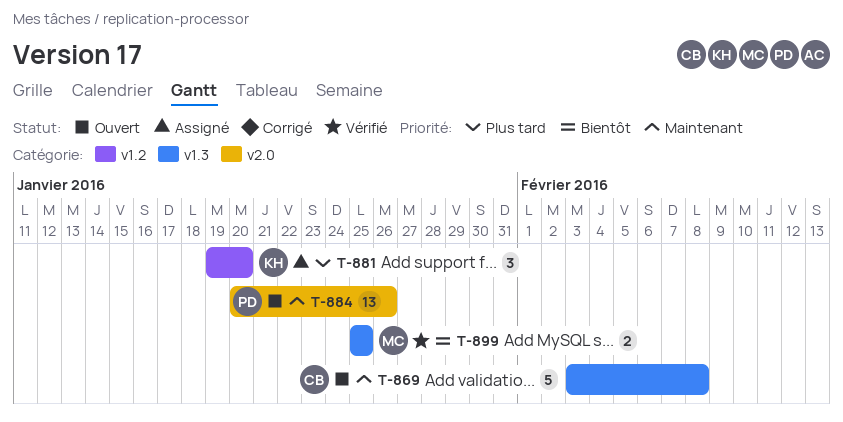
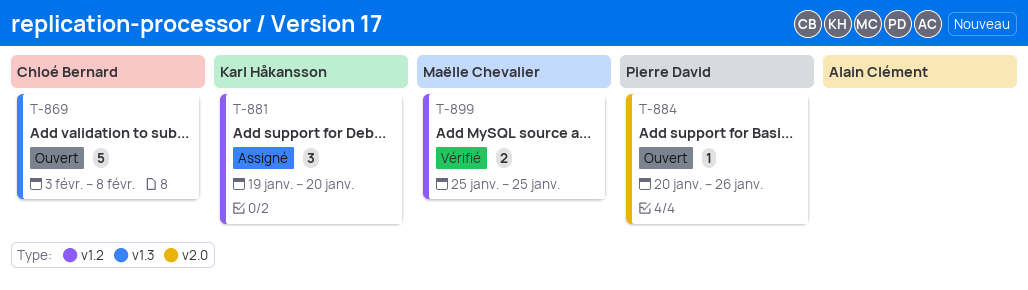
T-884, estimate: 13 -> 1
T-899, label: v1.3 -> v1.2

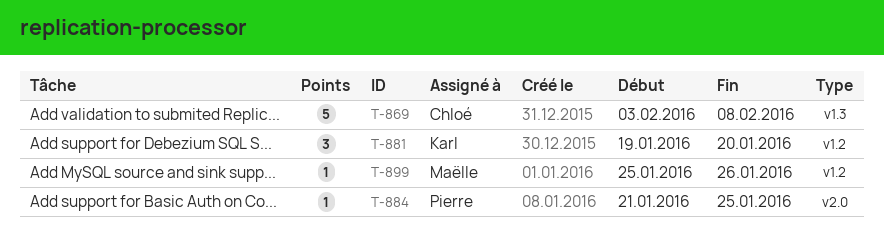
T-884, start: Jan 20 -> Jan 21
T-884, due: Jan 26 -> Jan 25
T-899, estimate: 2 -> 1
T-899, due: Jan 25 -> Jan 26

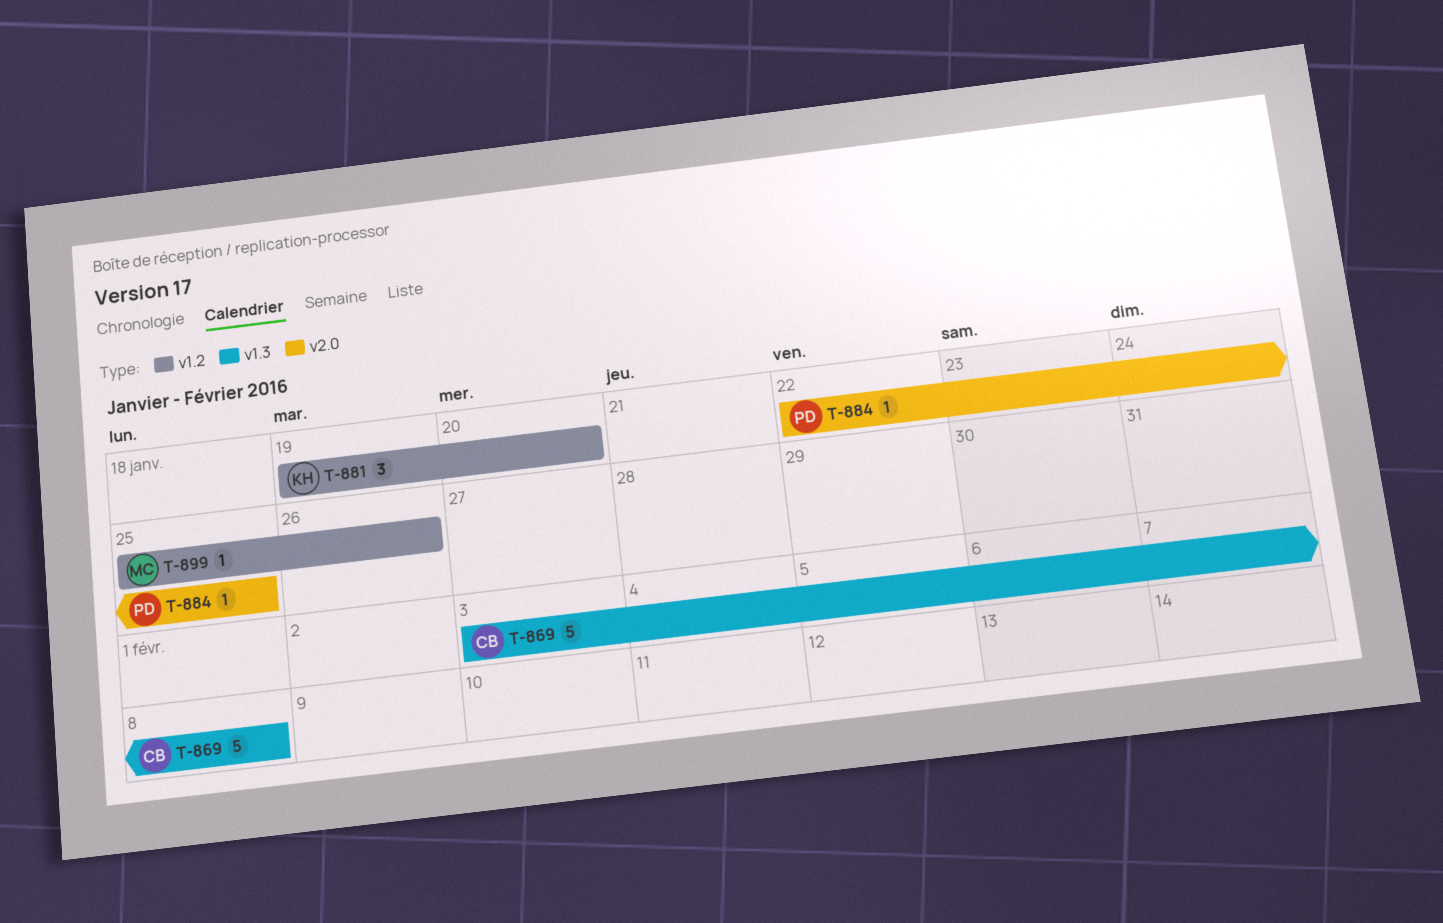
T-884, start: Jan 21 -> Jan 22

